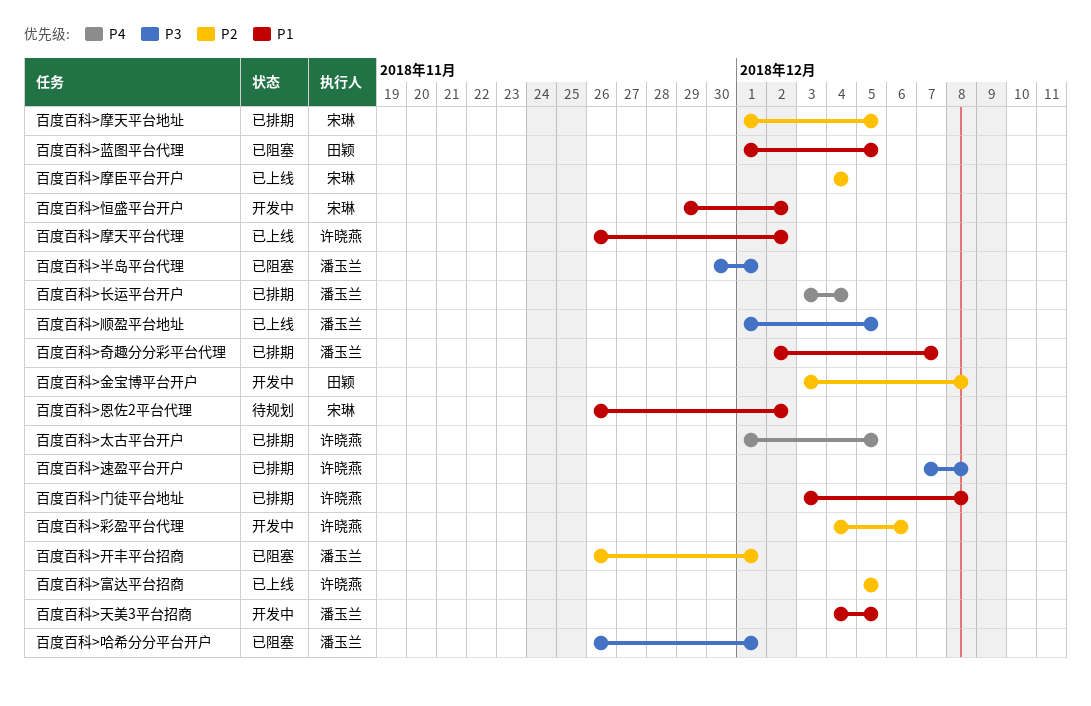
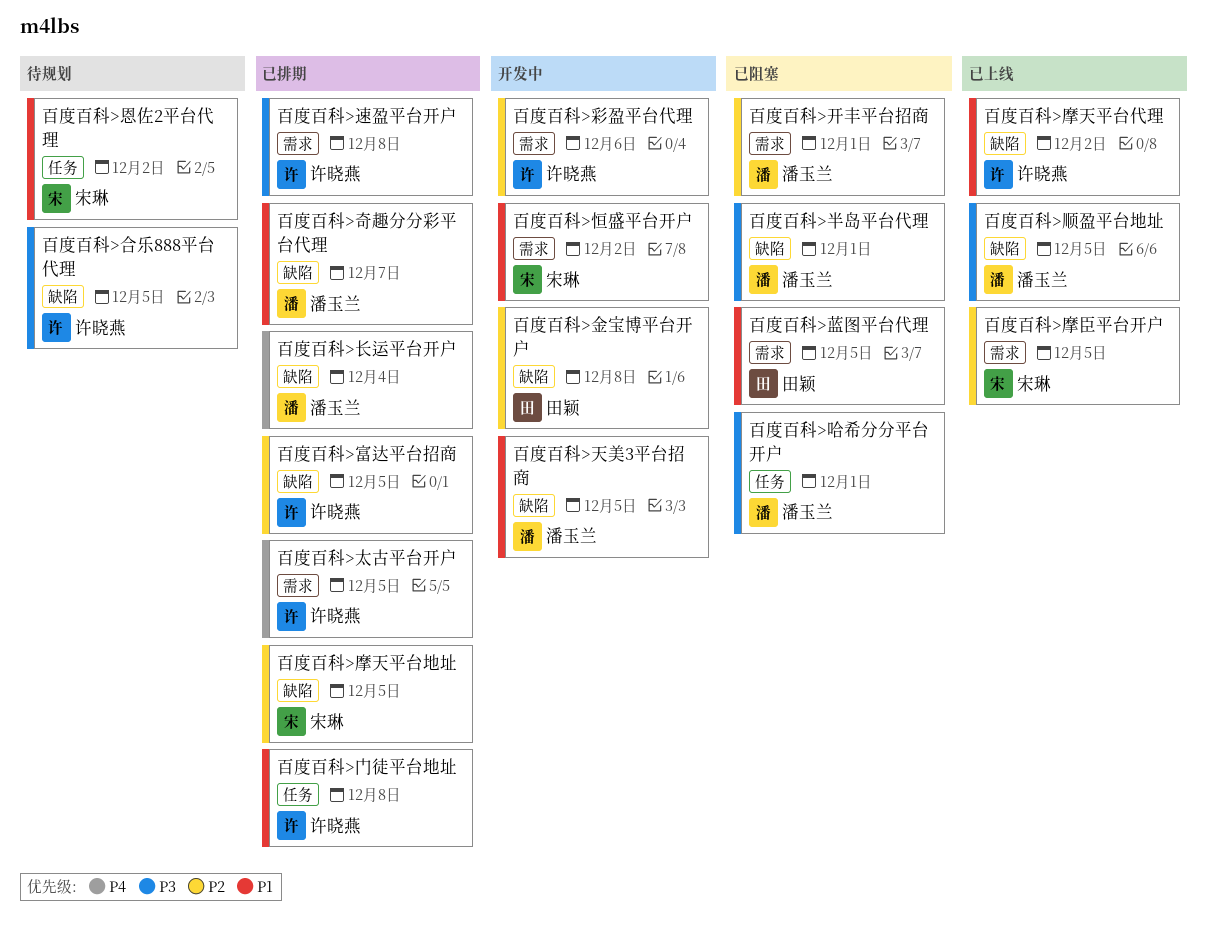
百度百科>合乐888平台代理: none -> present
百度百科>富达平台招商, status: 已上线 -> 已排期
百度百科>摩臣平台开户, due: Dec 4 -> Dec 5

